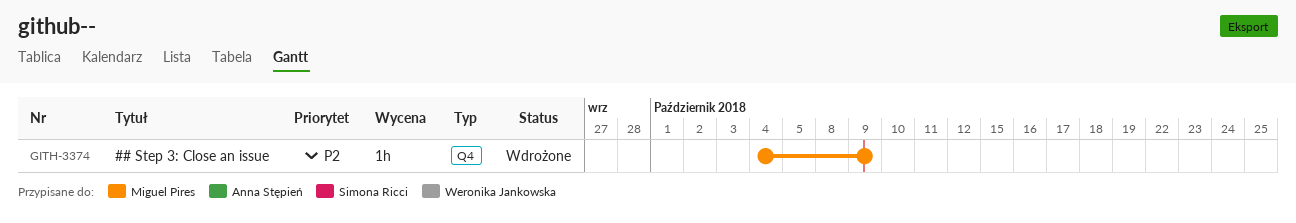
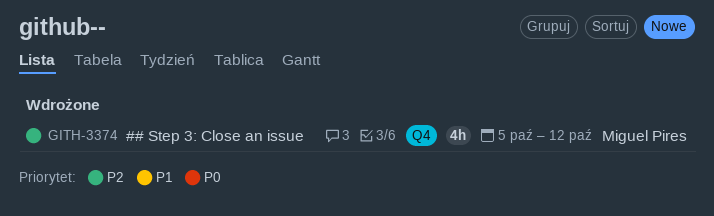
GITH-3374, estimate: 1h -> 4h
GITH-3374, start: Oct 4 -> Oct 5
GITH-3374, due: Oct 9 -> Oct 12

